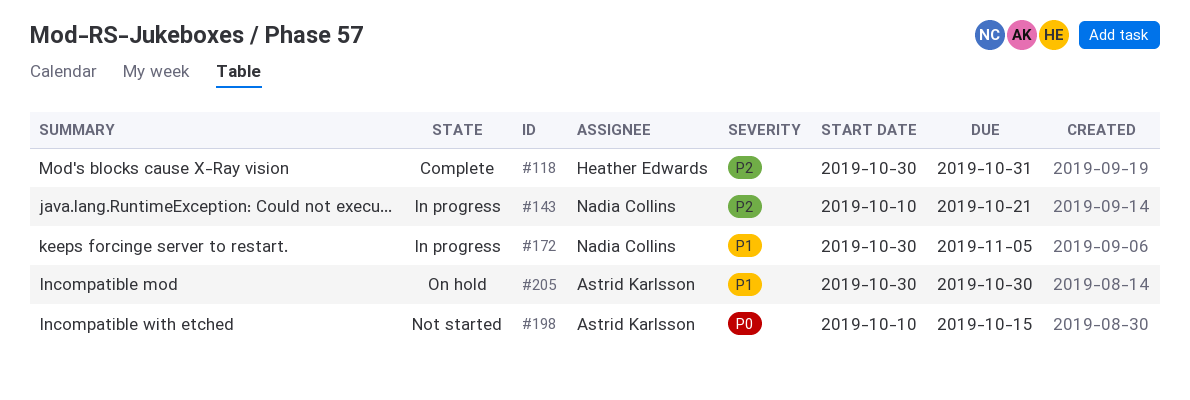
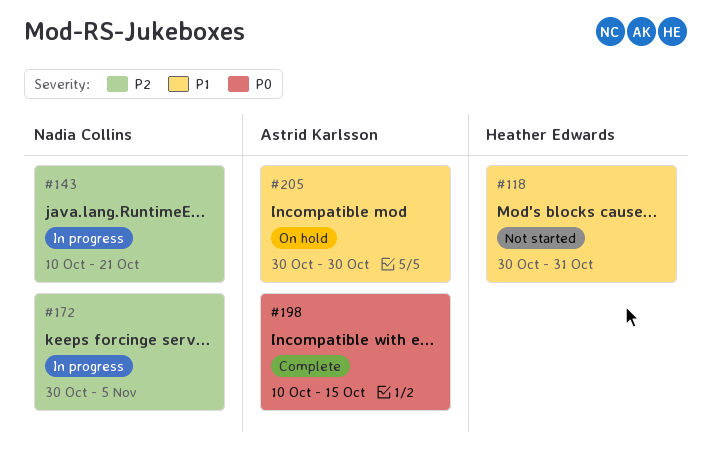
#118, status: Complete -> Not started
#118, priority: P2 -> P1
#172, priority: P1 -> P2
#198, status: Not started -> Complete

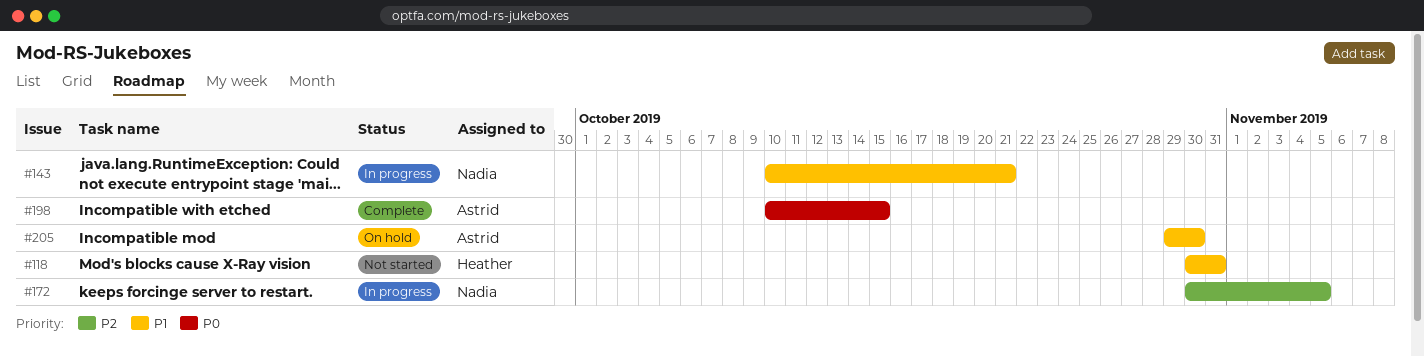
#143, priority: P2 -> P1
#205, start: Oct 30 -> Oct 29

